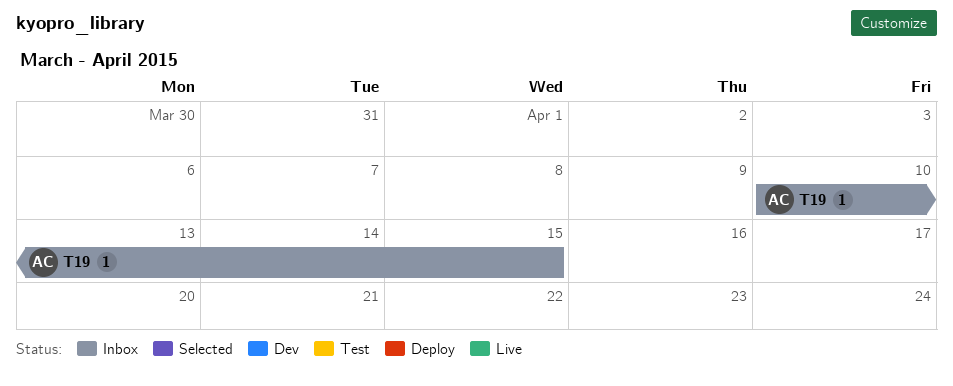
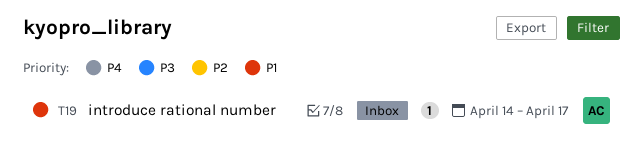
T19, start: Apr 10 -> Apr 14
T19, due: Apr 15 -> Apr 17

